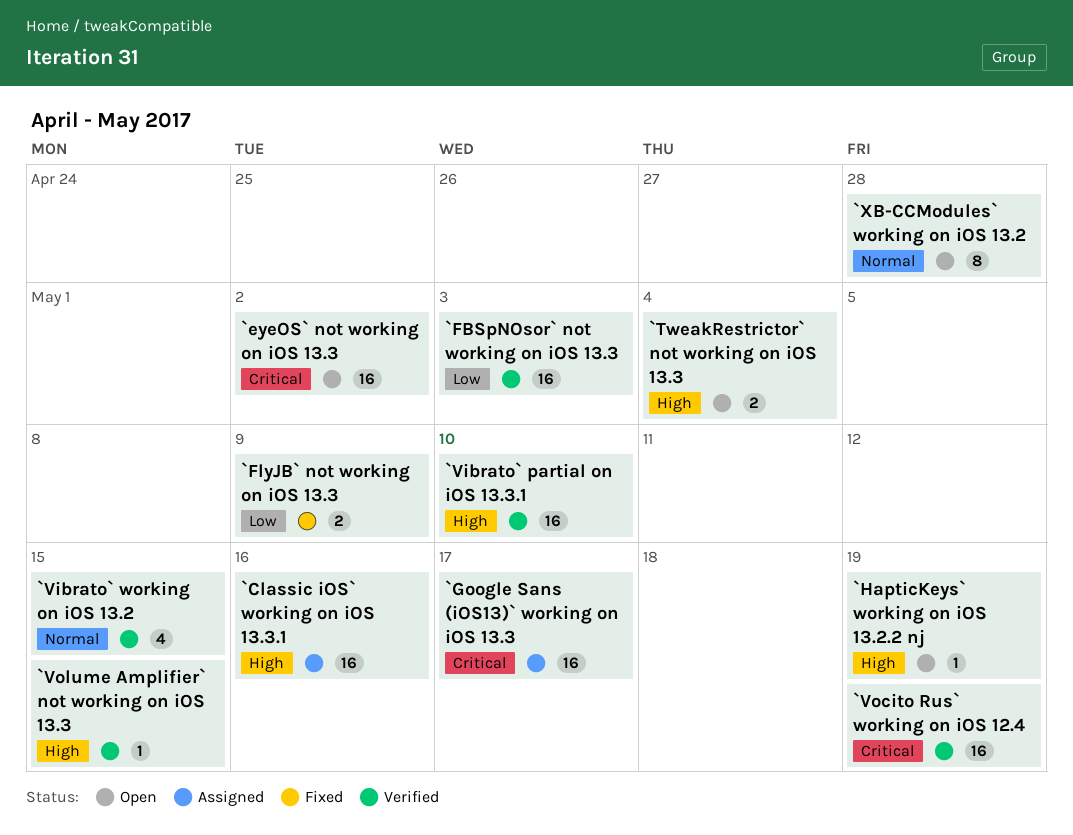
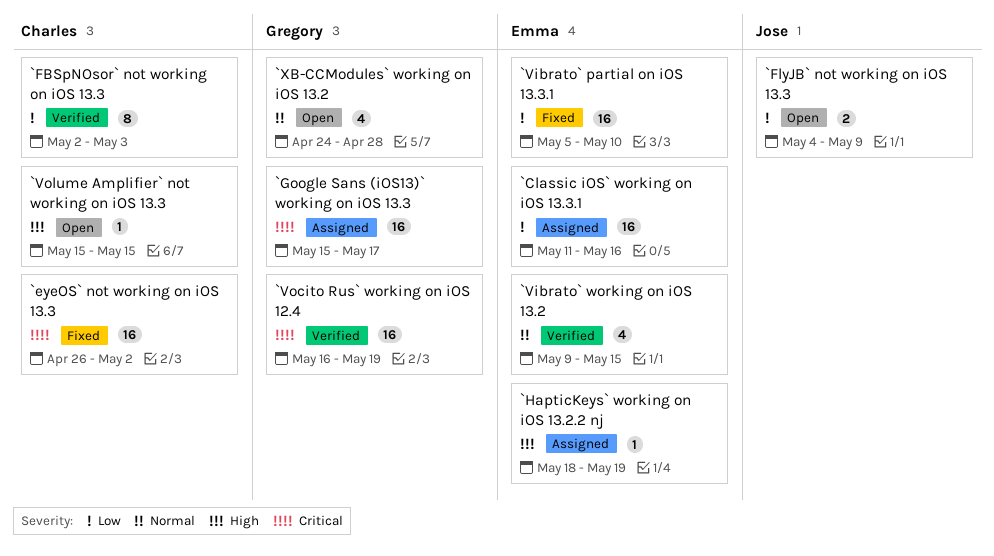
`Classic iOS` working on iOS 13.3.1, priority: High -> Low
`eyeOS` not working on iOS 13.3, status: Open -> Fixed
`FBSpNOsor` not working on iOS 13.3, estimate: 16 -> 8
`FlyJB` not working on iOS 13.3, status: Fixed -> Open
`HapticKeys` working on iOS 13.2.2 nj, status: Open -> Assigned
`TweakRestrictor` not working on iOS 13.3: present -> none
`Vibrato` partial on iOS 13.3.1, status: Verified -> Fixed
`Vibrato` partial on iOS 13.3.1, priority: High -> Low
`Volume Amplifier` not working on iOS 13.3, status: Verified -> Open
`XB-CCModules` working on iOS 13.2, estimate: 8 -> 4

